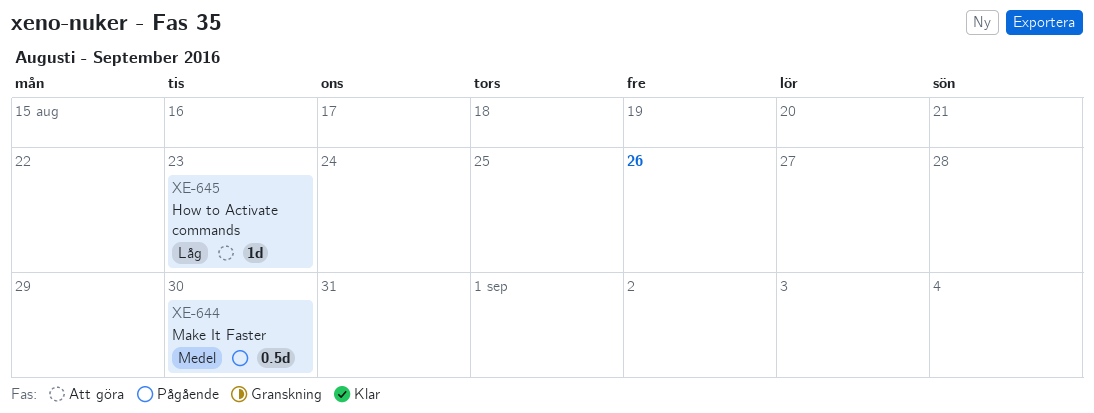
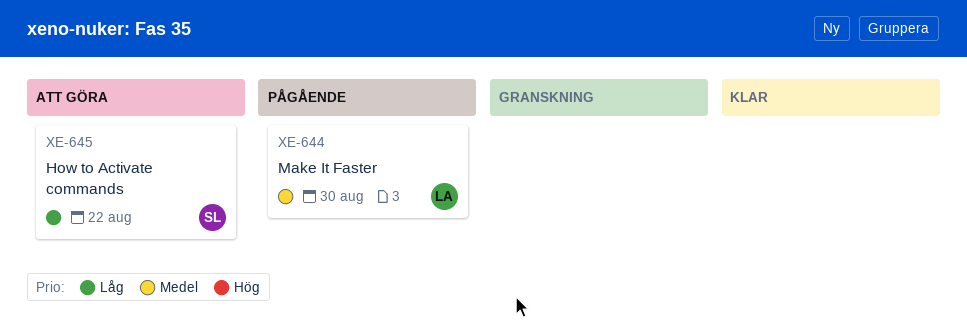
XE-645, due: Aug 23 -> Aug 22

